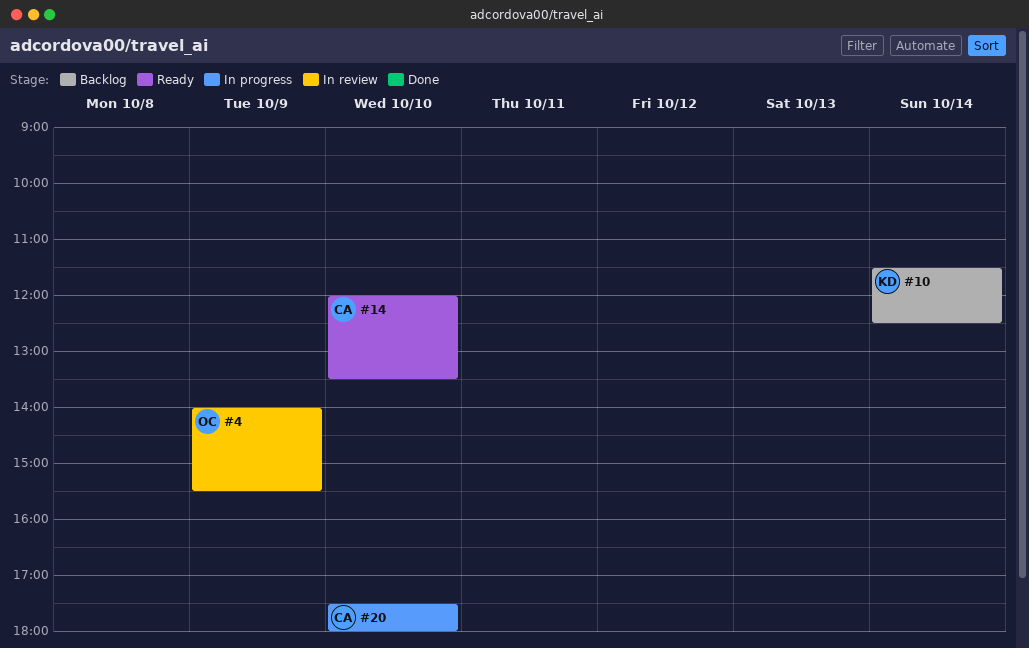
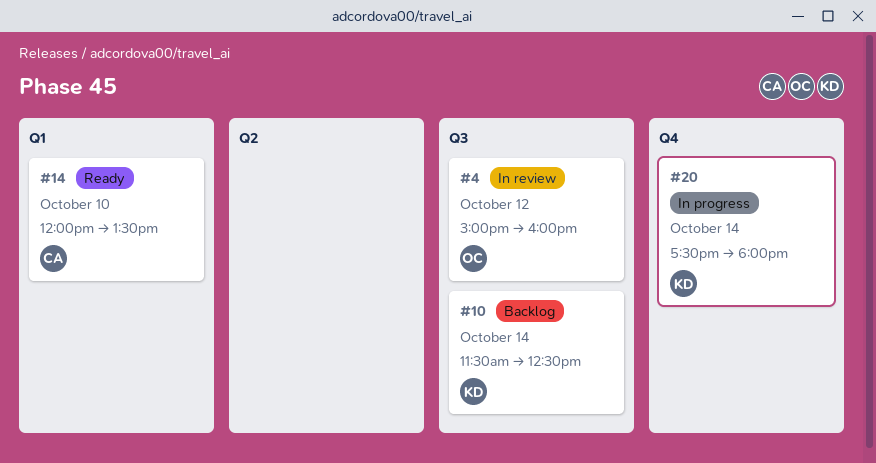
#4, day: Oct 9 -> Oct 12
#4, begins: 14:00 -> 15:00
#4, ends: 15:30 -> 16:00
#20, owner: CA -> KD
#20, day: Oct 10 -> Oct 14

